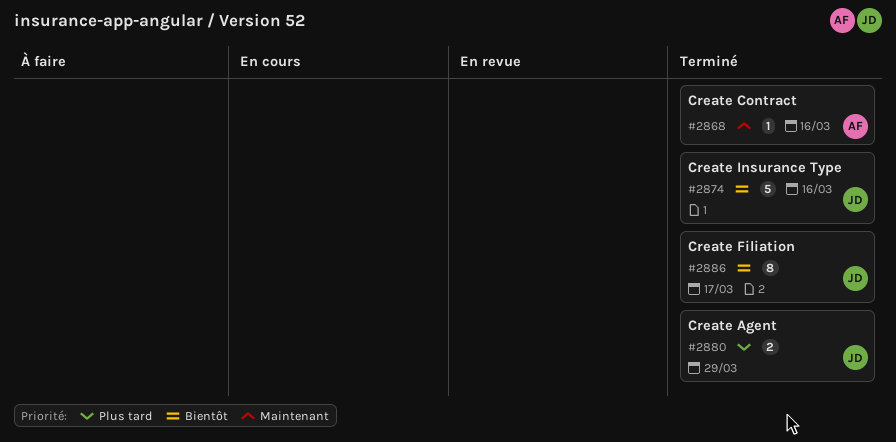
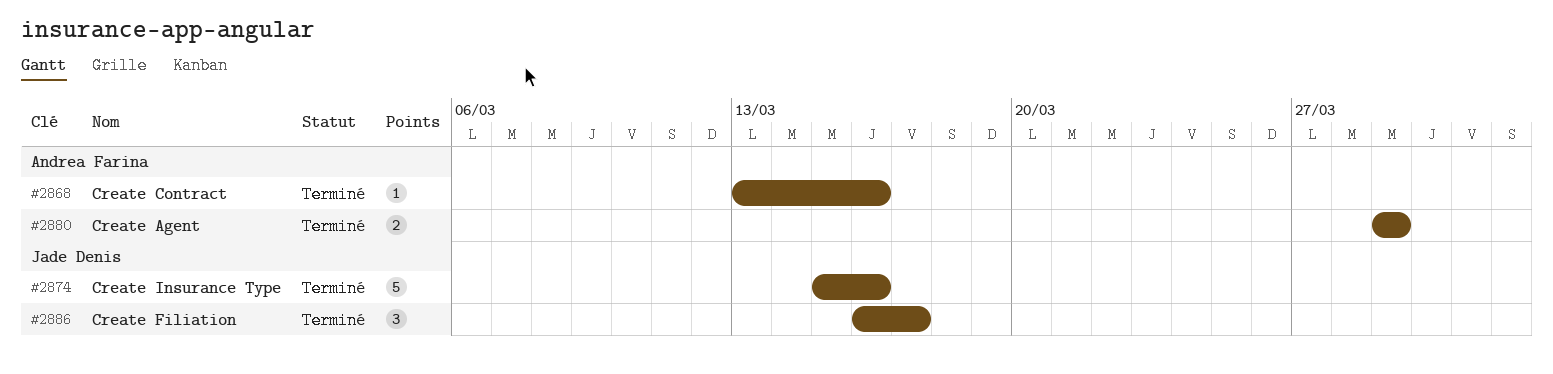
#2880, owner: Jade Denis -> Andrea Farina
#2886, estimate: 8 -> 3

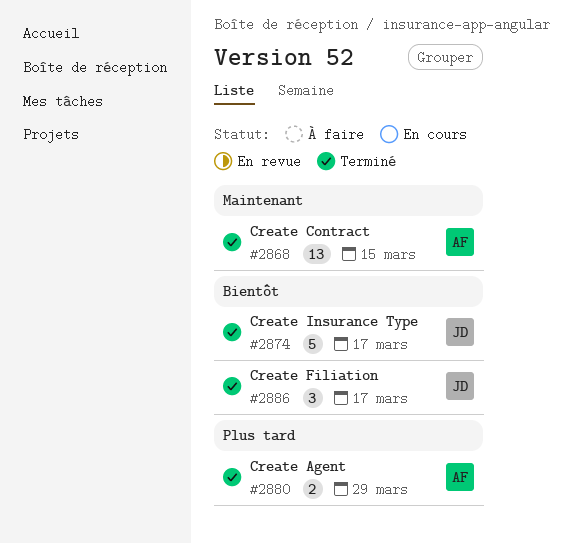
#2868, estimate: 1 -> 13
#2868, due: Mar 16 -> Mar 15
#2874, due: Mar 16 -> Mar 17

